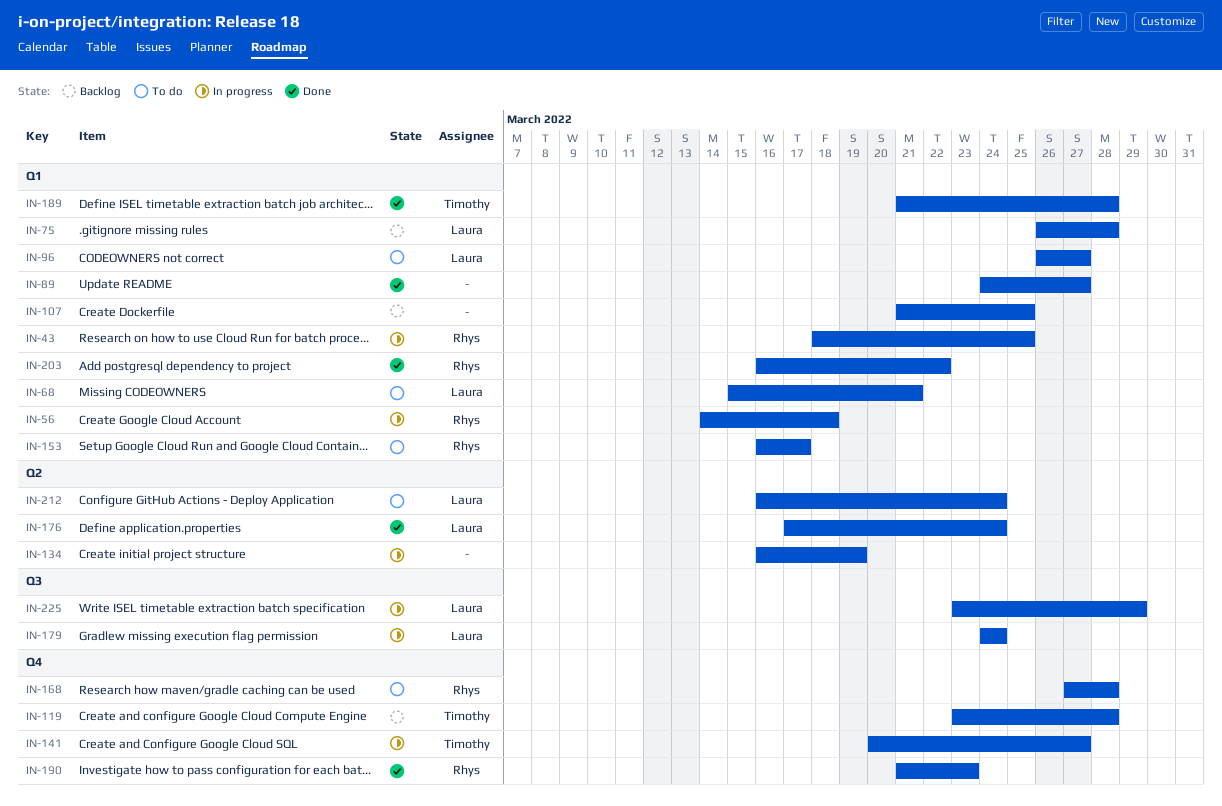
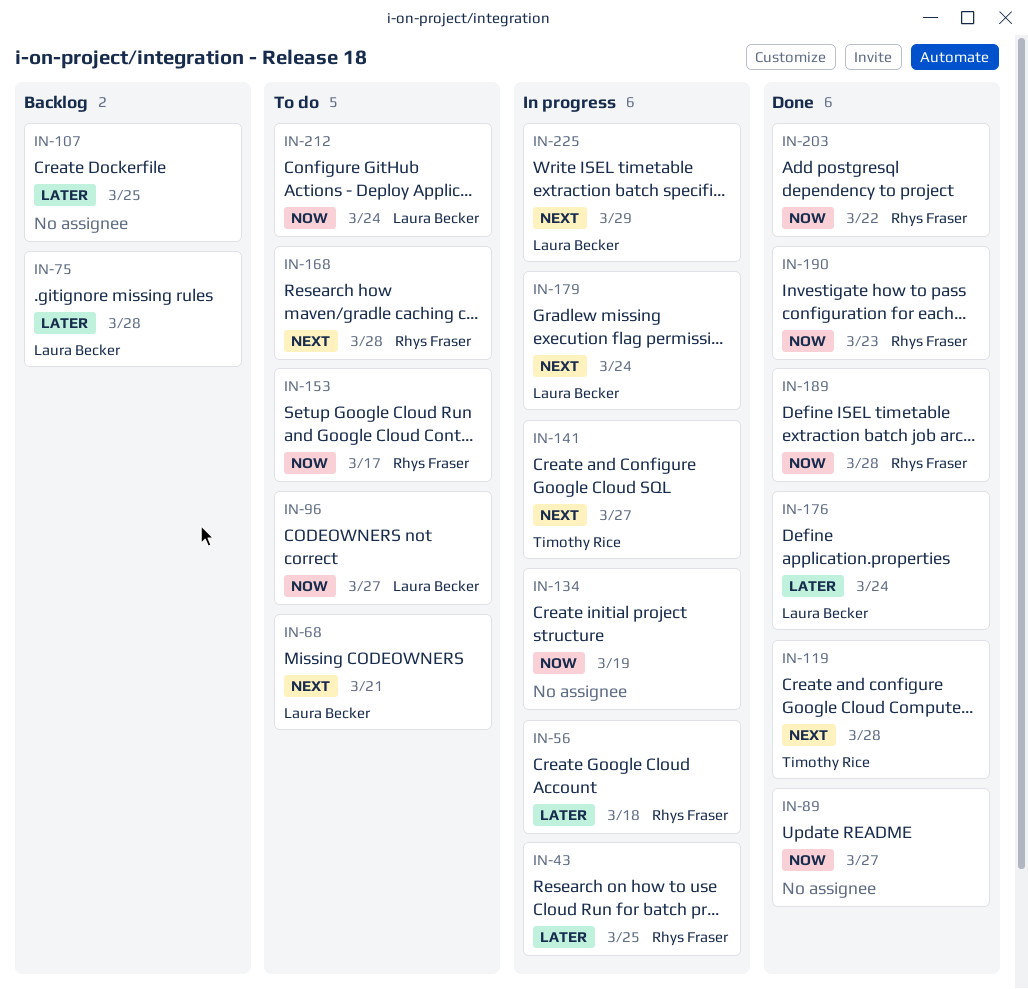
IN-119, status: Backlog -> Done
IN-189, owner: Timothy Rice -> Rhys Fraser

